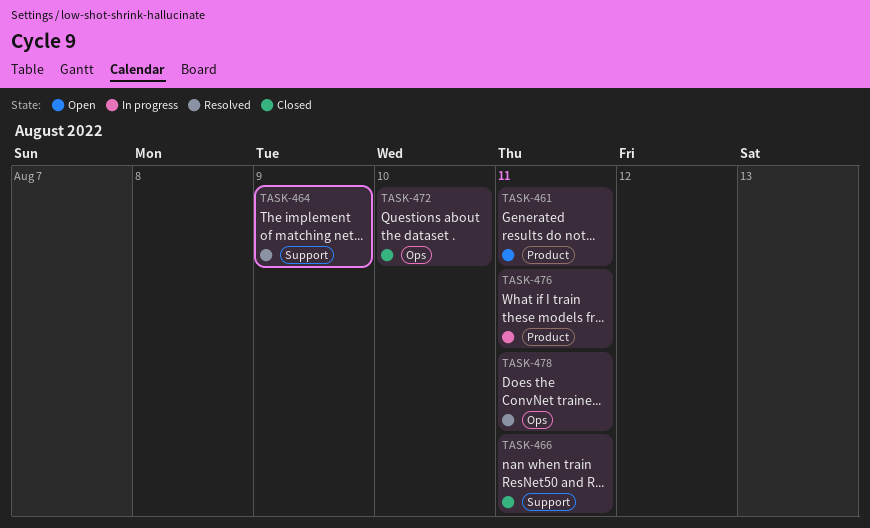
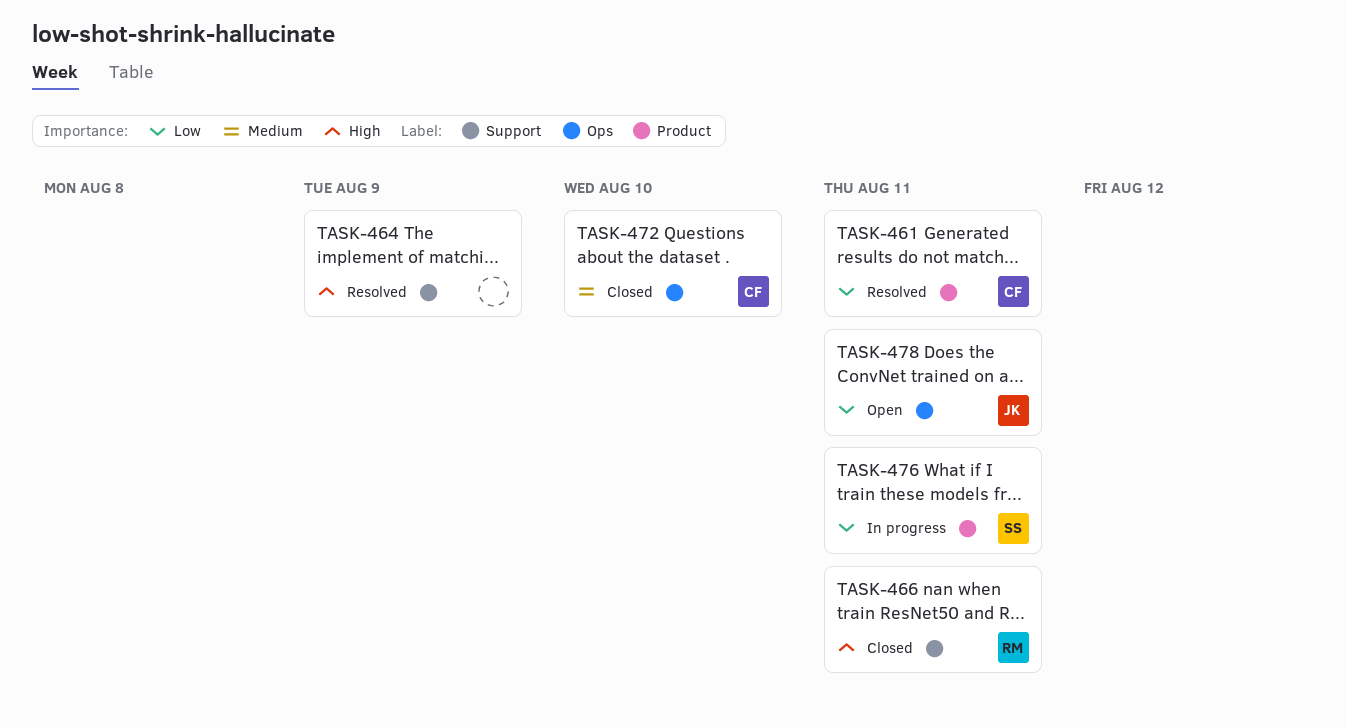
TASK-461, status: Open -> Resolved
TASK-478, status: Resolved -> Open

